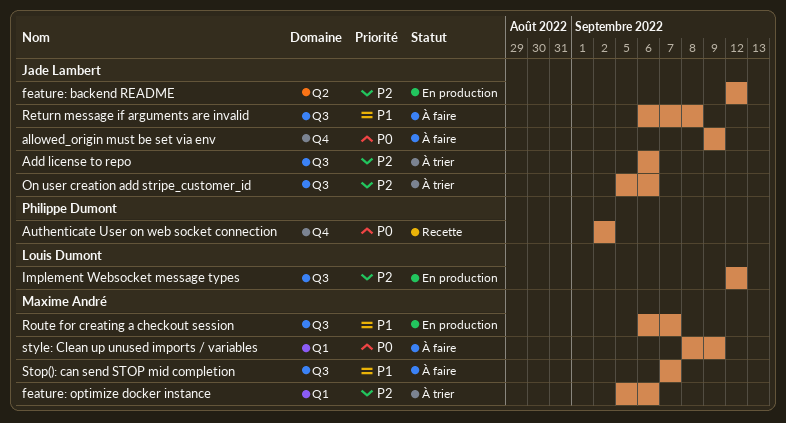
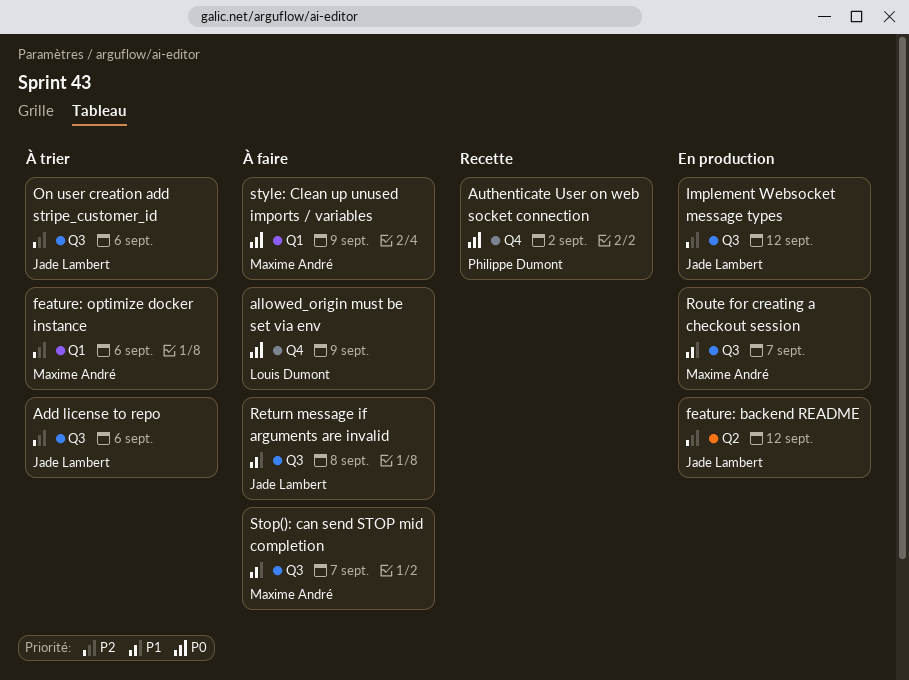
allowed_origin must be set via env, owner: Jade Lambert -> Louis Dumont
Implement Websocket message types, owner: Louis Dumont -> Jade Lambert

